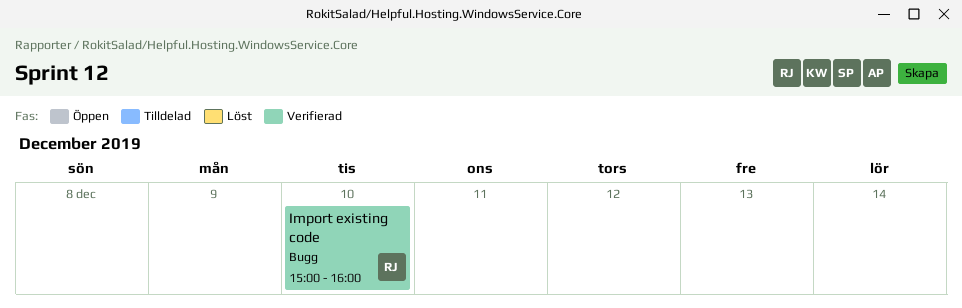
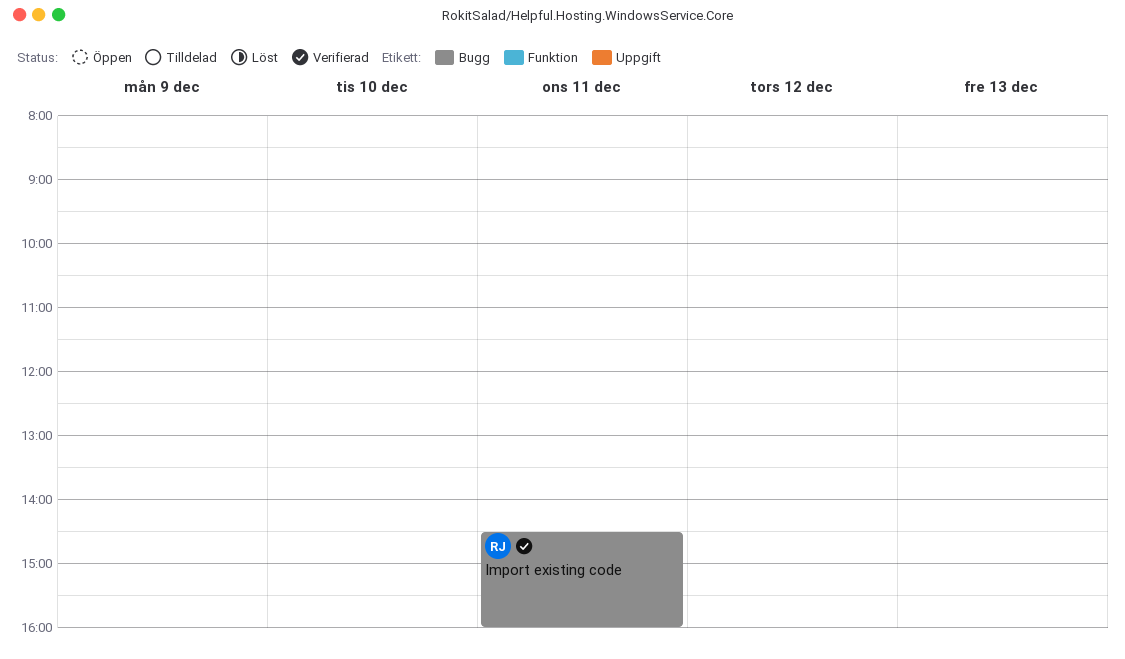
Import existing code, day: Dec 10 -> Dec 11
Import existing code, begins: 15:00 -> 14:30

